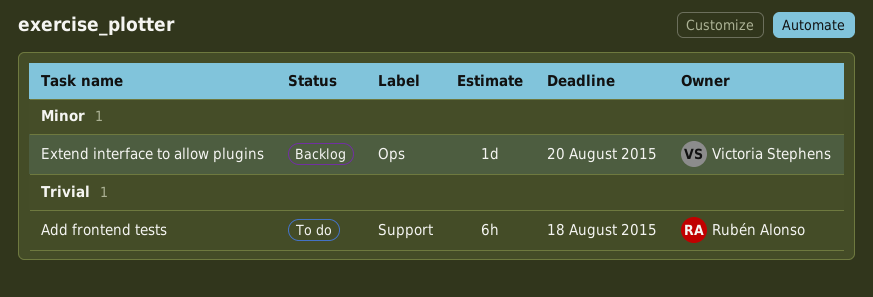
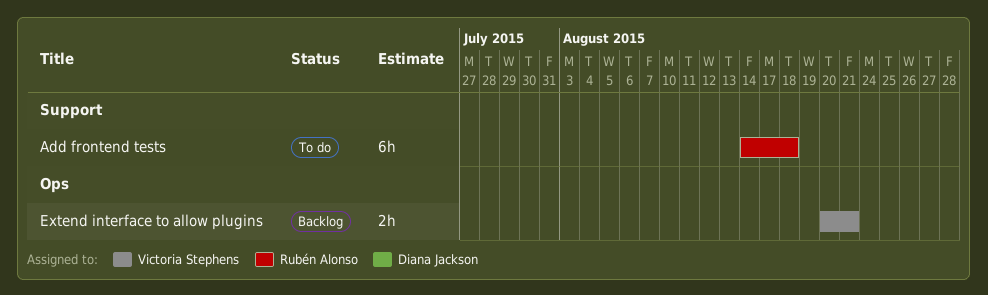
Extend interface to allow plugins, estimate: 1d -> 2h
Extend interface to allow plugins, due: Aug 20 -> Aug 21

